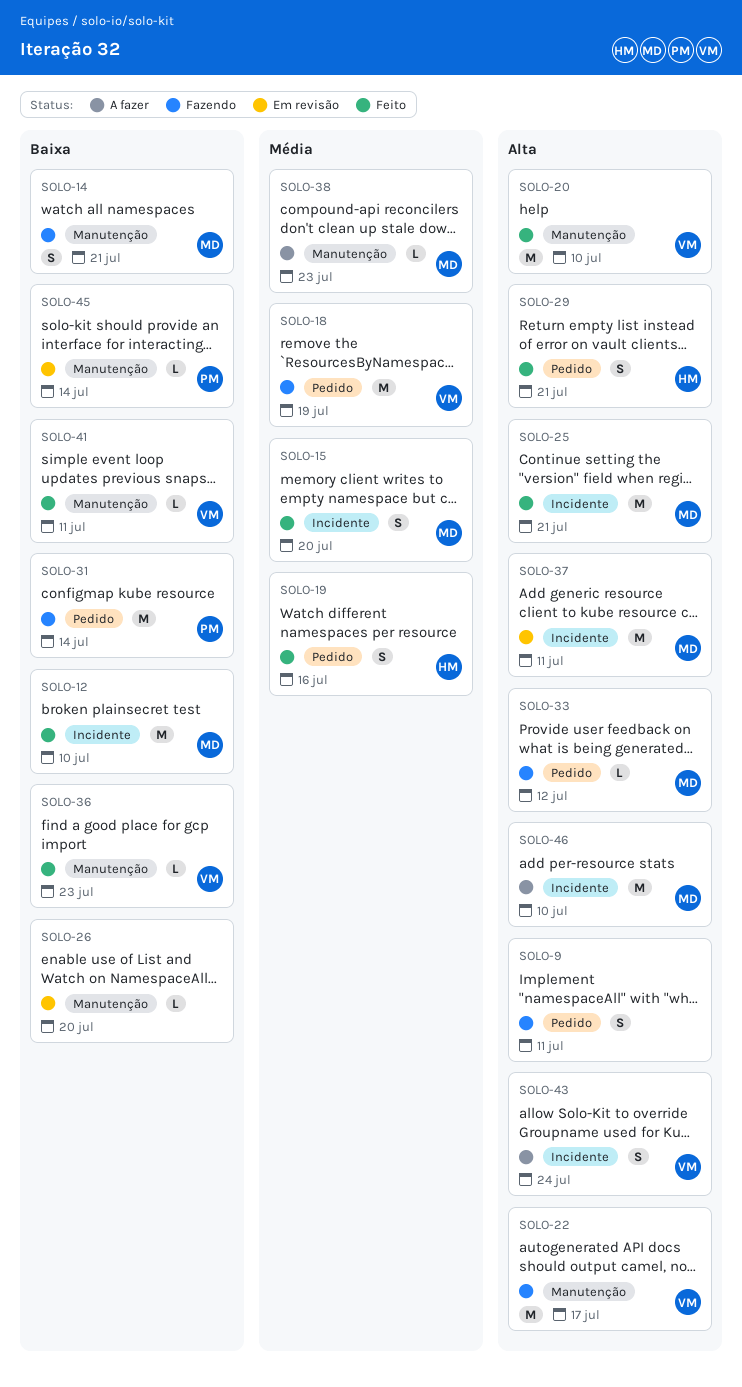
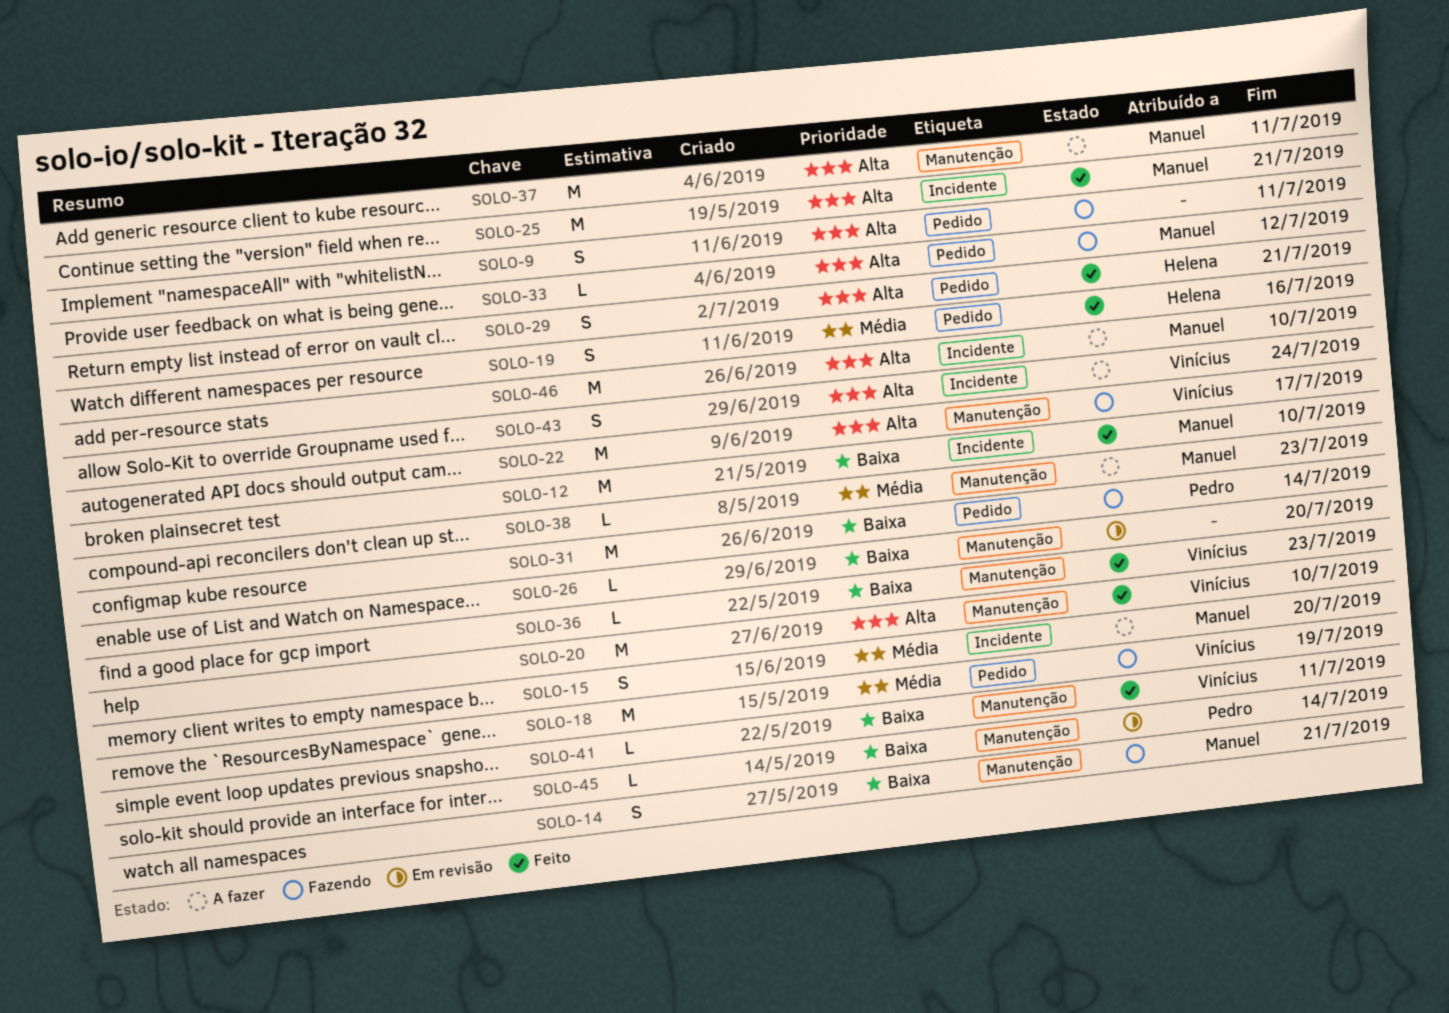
SOLO-15, status: Feito -> A fazer
SOLO-37, status: Em revisão -> A fazer
SOLO-37, label: Incidente -> Manutenção

